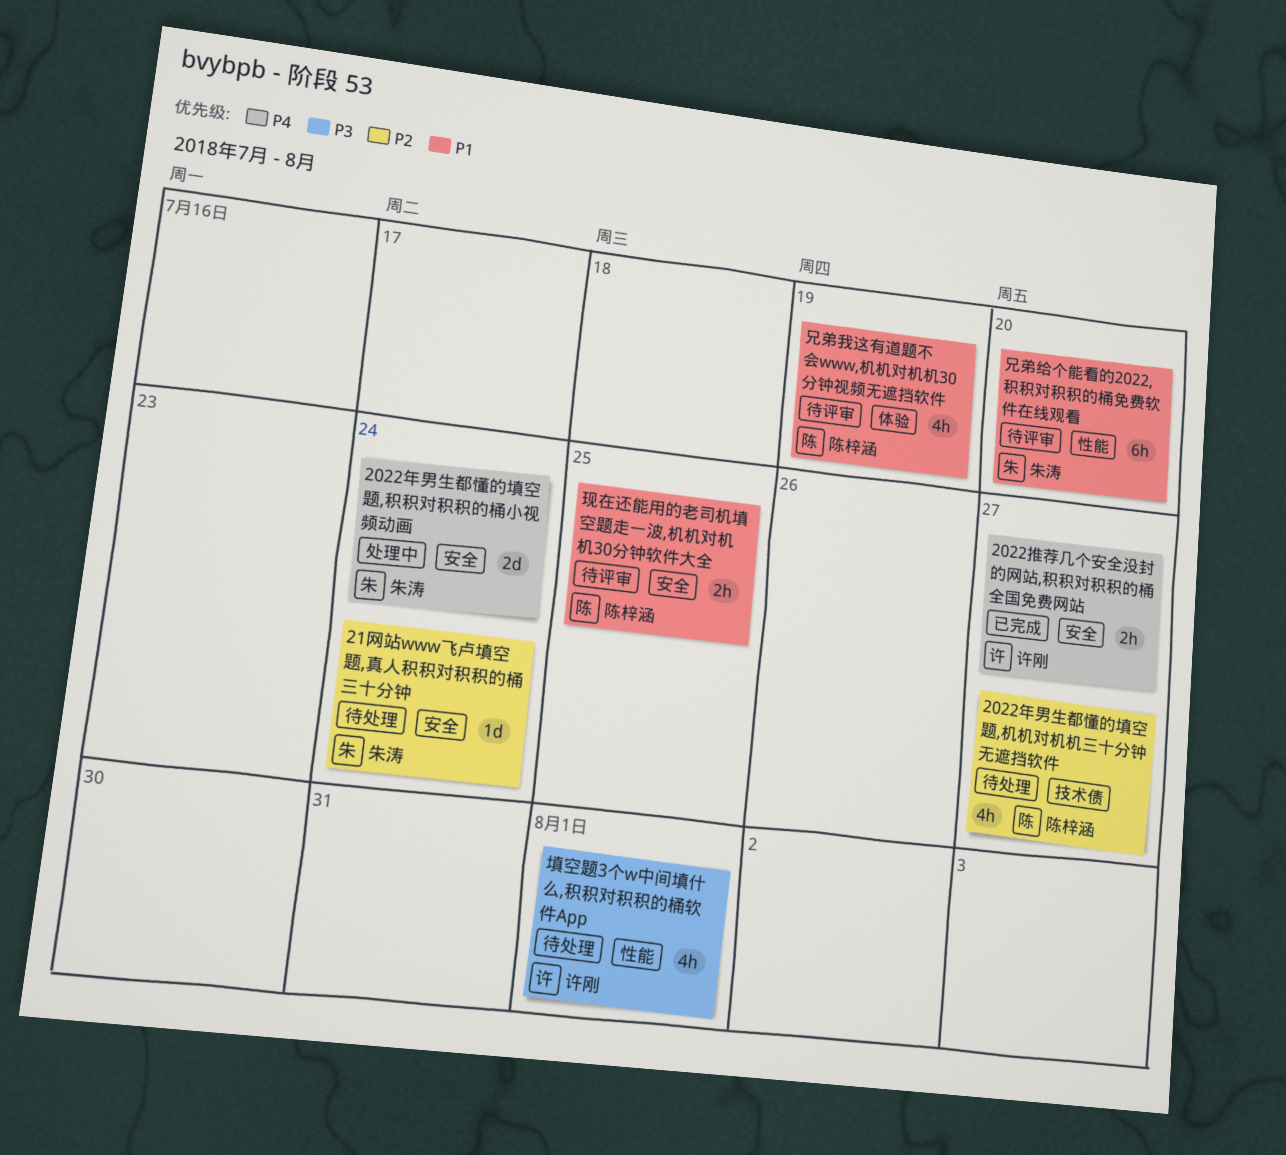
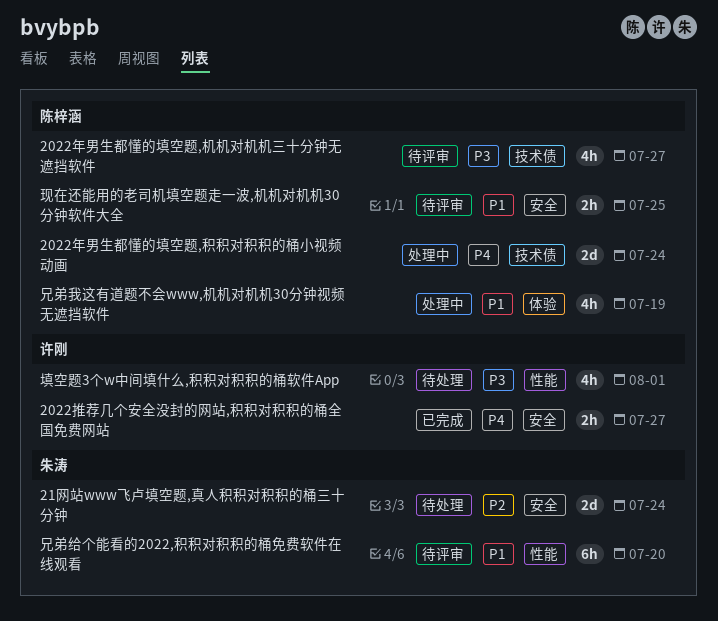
2022年男生都懂的填空题,机机对机机三十分钟无遮挡软件, status: 待处理 -> 待评审
2022年男生都懂的填空题,机机对机机三十分钟无遮挡软件, priority: P2 -> P3
2022年男生都懂的填空题,积积对积积的桶小视频动画, owner: 朱涛 -> 陈梓涵
2022年男生都懂的填空题,积积对积积的桶小视频动画, label: 安全 -> 技术债
21网站www飞卢填空题,真人积积对积积的桶三十分钟, estimate: 1d -> 2d
兄弟我这有道题不会www,机机对机机30分钟视频无遮挡软件, status: 待评审 -> 处理中

